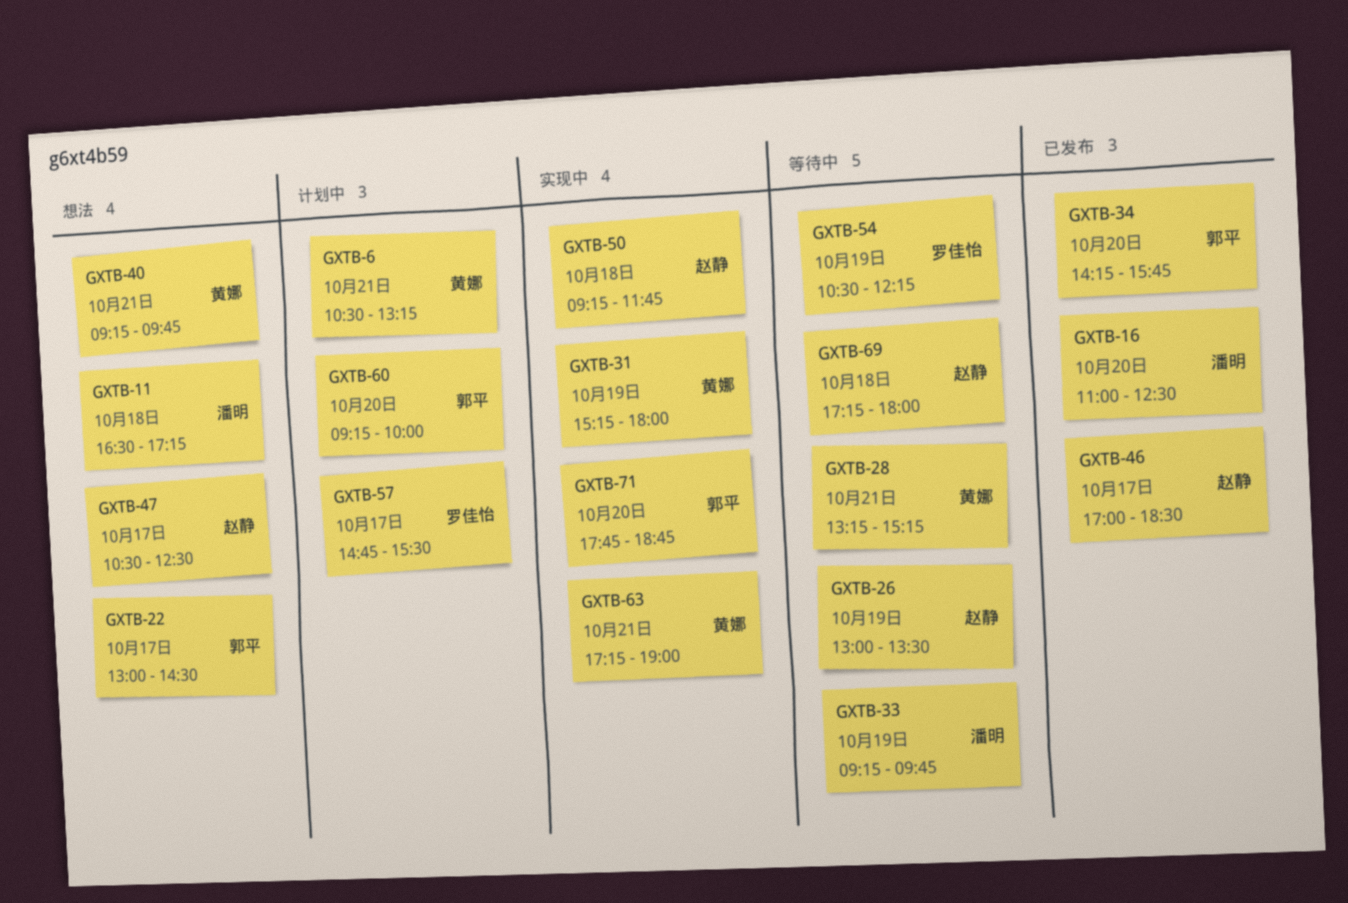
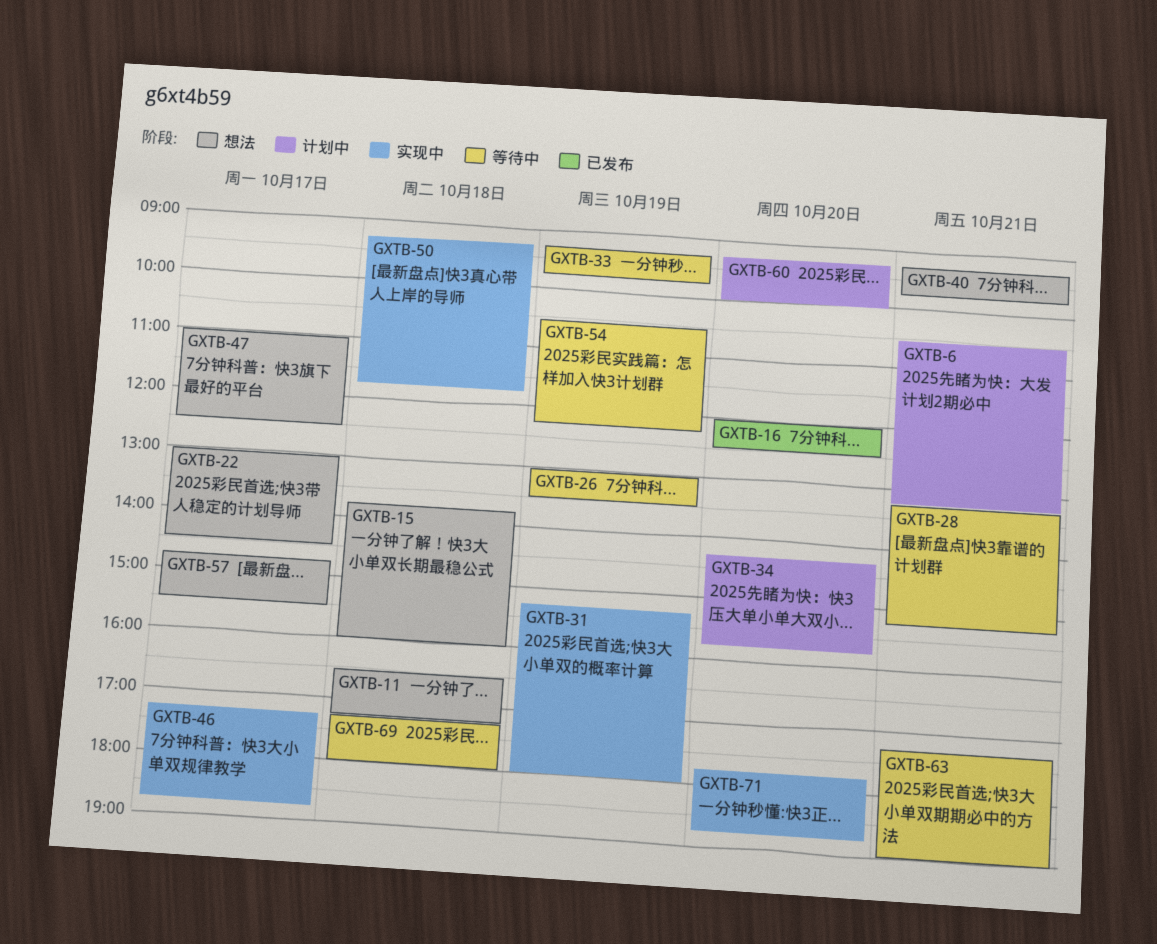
GXTB-15: none -> present
GXTB-16, begins: 11:00 -> 12:00
GXTB-34, status: 已发布 -> 计划中
GXTB-46, status: 已发布 -> 实现中
GXTB-46, begins: 17:00 -> 17:15
GXTB-46, ends: 18:30 -> 18:45
GXTB-47, begins: 10:30 -> 11:00
GXTB-57, status: 计划中 -> 想法
GXTB-63, status: 实现中 -> 等待中

